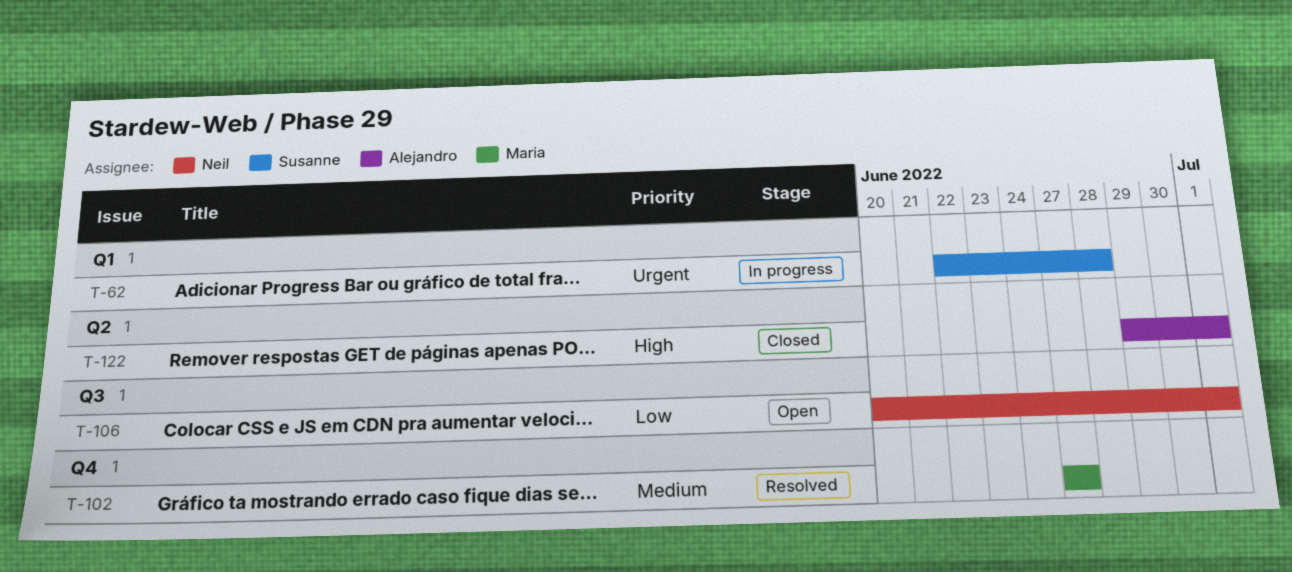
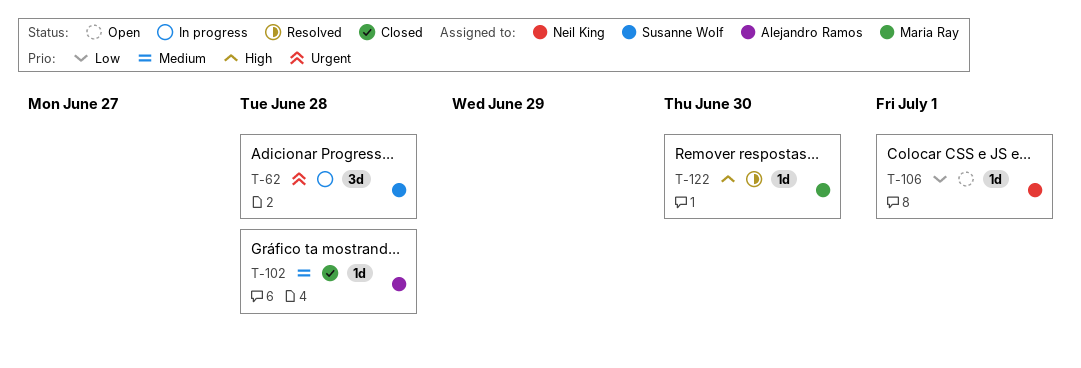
T-102, status: Resolved -> Closed
T-102, owner: Maria Ray -> Alejandro Ramos
T-102, due: Jun 27 -> Jun 28
T-122, status: Closed -> Resolved
T-122, owner: Alejandro Ramos -> Maria Ray
T-122, due: Jul 1 -> Jun 30

